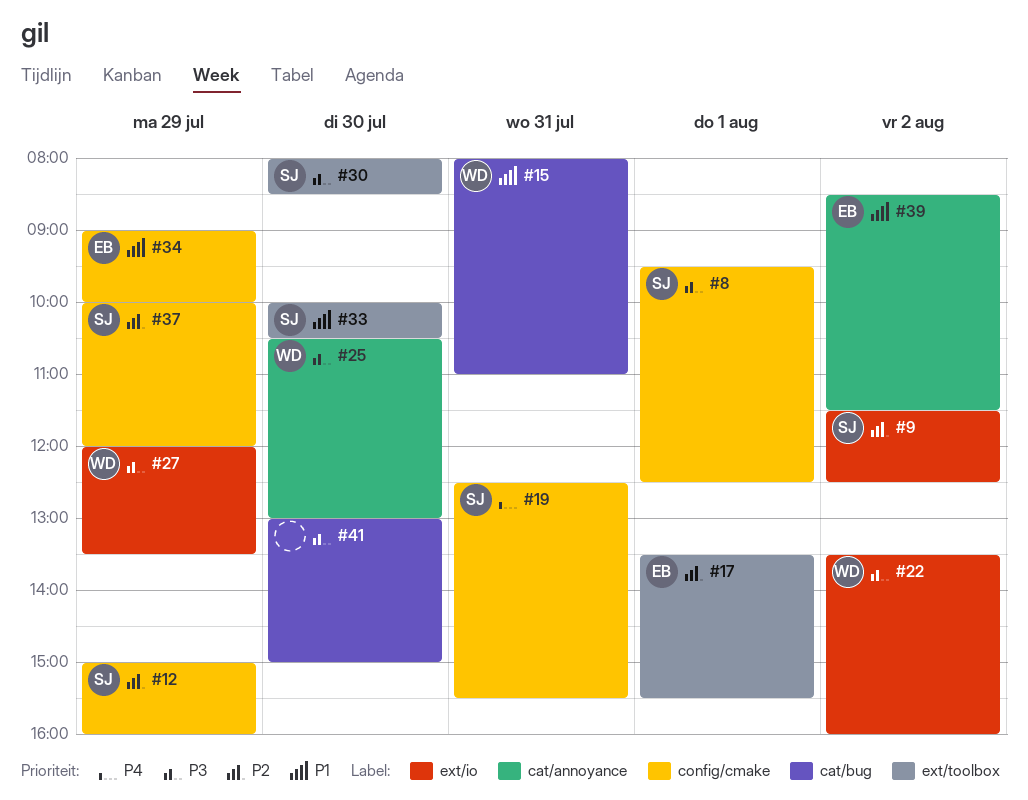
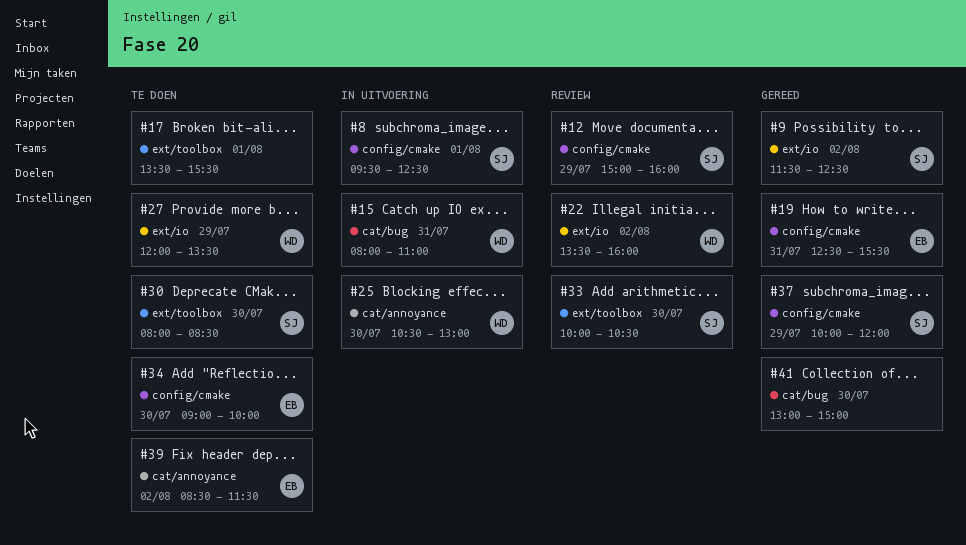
#17, owner: EB -> none
#19, owner: SJ -> EB
#34, day: Jul 29 -> Jul 30

